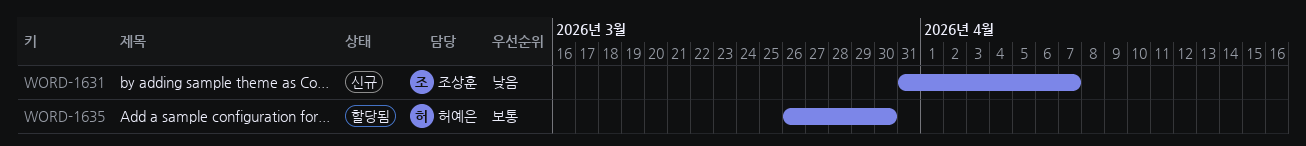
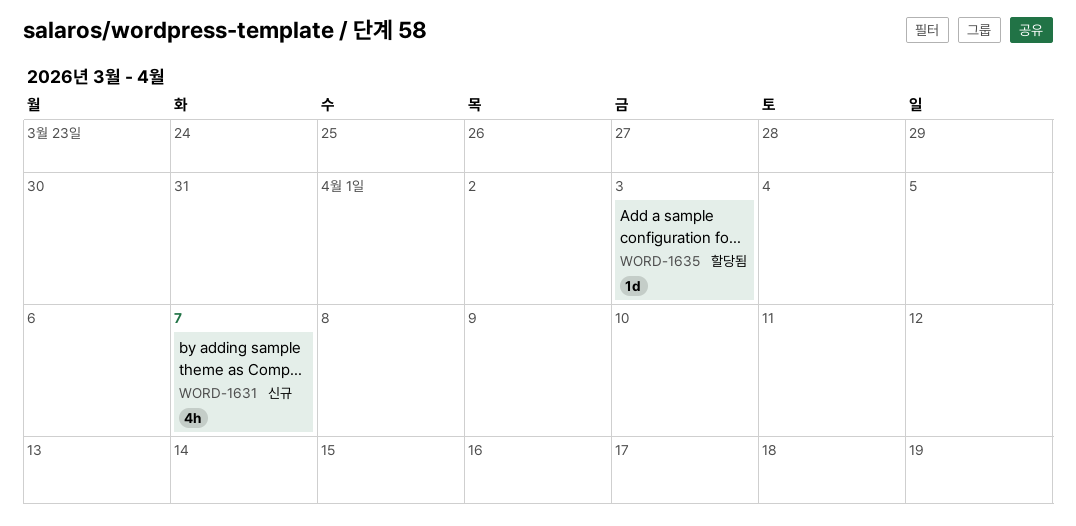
WORD-1635, due: Mar 30 -> Apr 3

